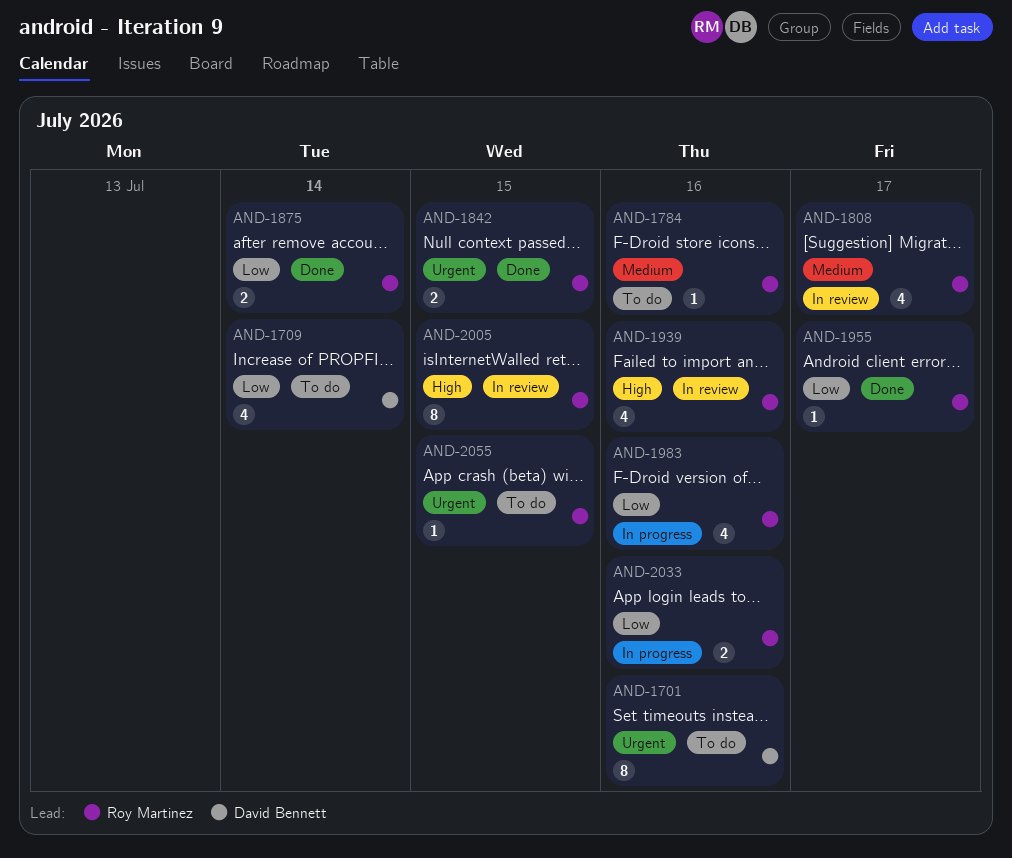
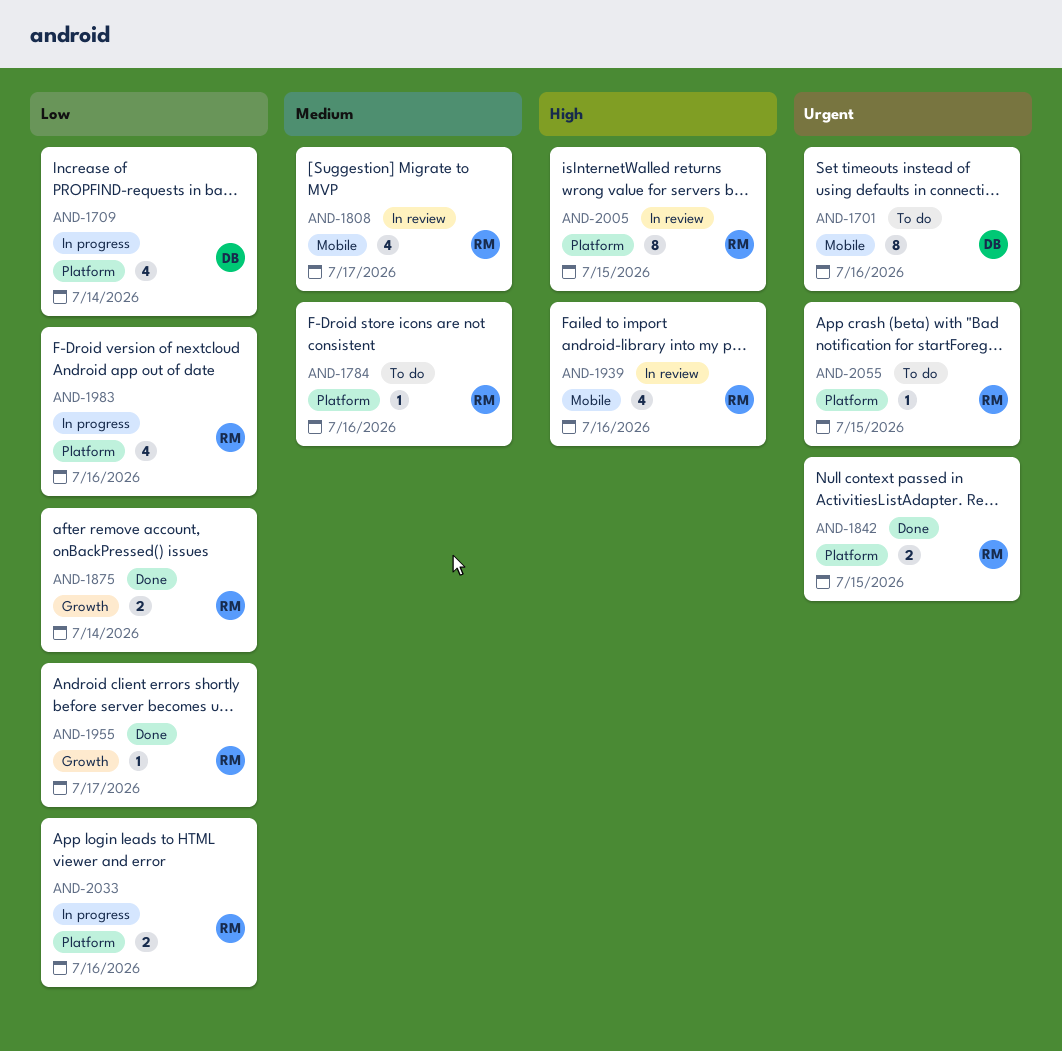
AND-1709, status: To do -> In progress

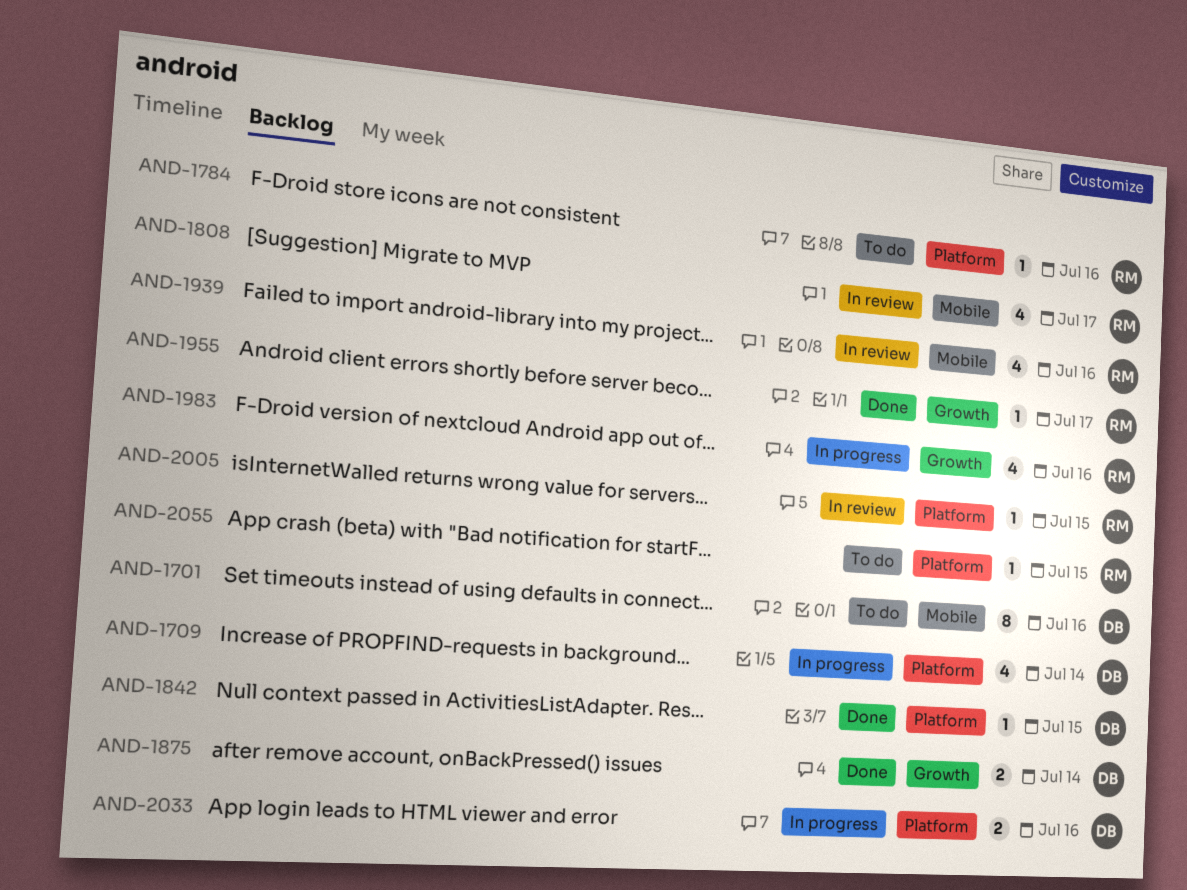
AND-1842, owner: RM -> DB
AND-1842, estimate: 2 -> 1
AND-1875, owner: RM -> DB
AND-1983, label: Platform -> Growth
AND-2005, estimate: 8 -> 1
AND-2033, owner: RM -> DB

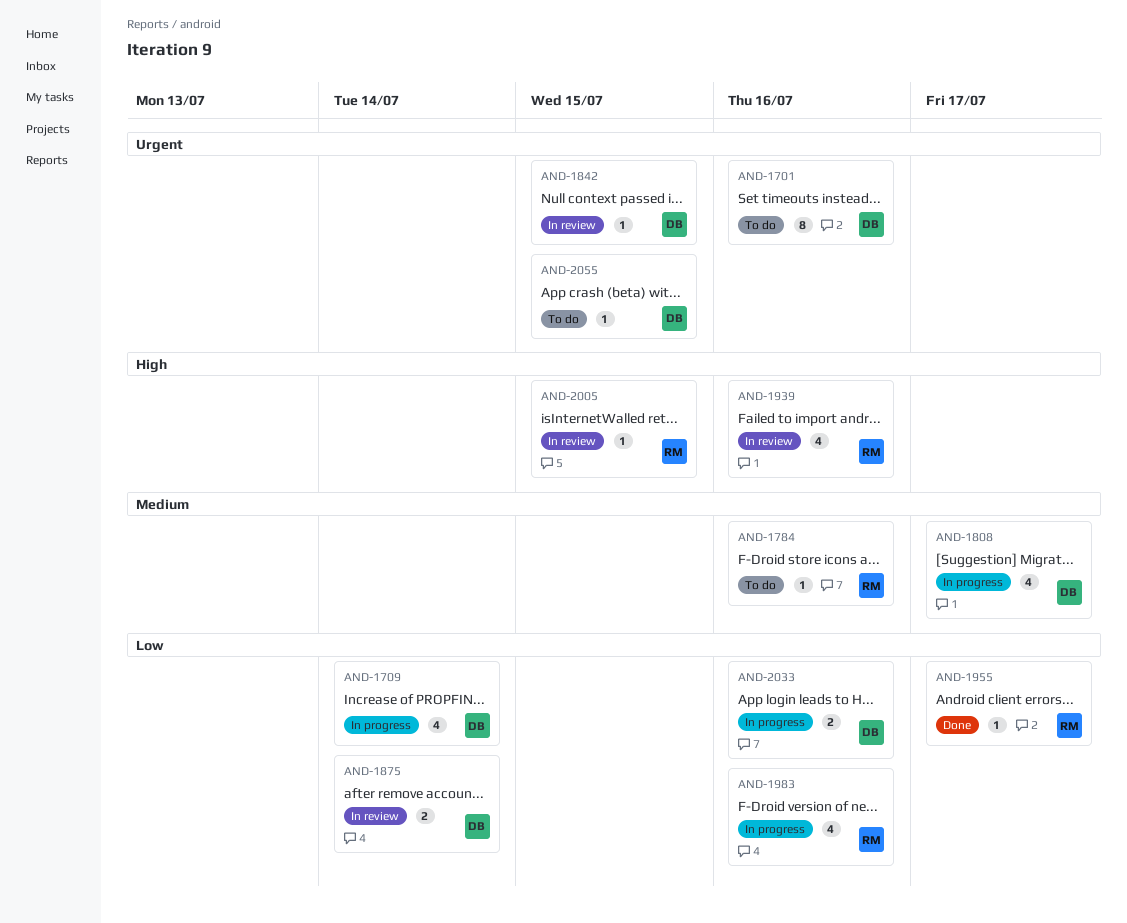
AND-1808, status: In review -> In progress
AND-1808, owner: RM -> DB
AND-1842, status: Done -> In review
AND-1875, status: Done -> In review
AND-2055, owner: RM -> DB

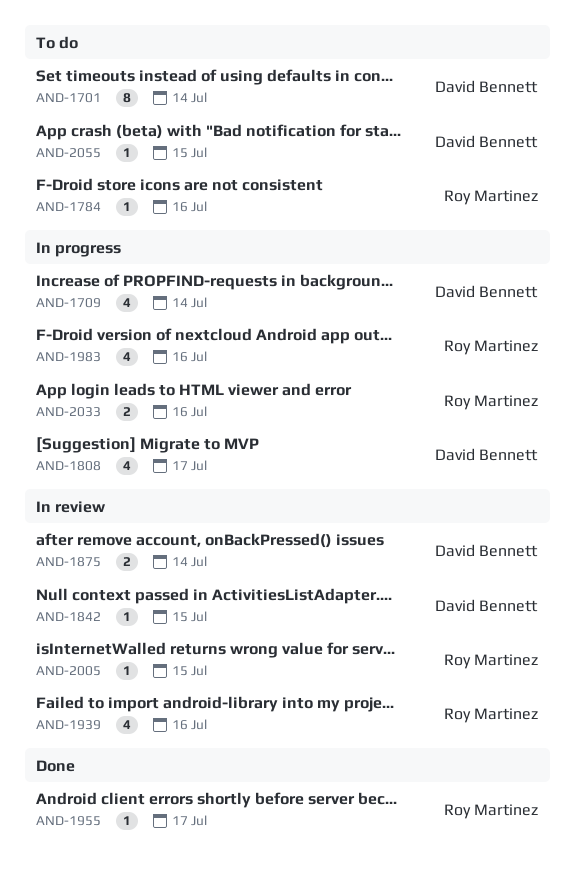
AND-1701, due: Jul 16 -> Jul 14
AND-2033, owner: David Bennett -> Roy Martinez

